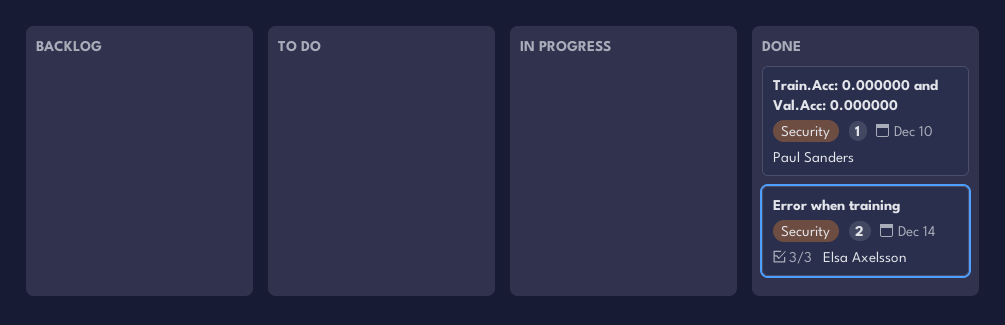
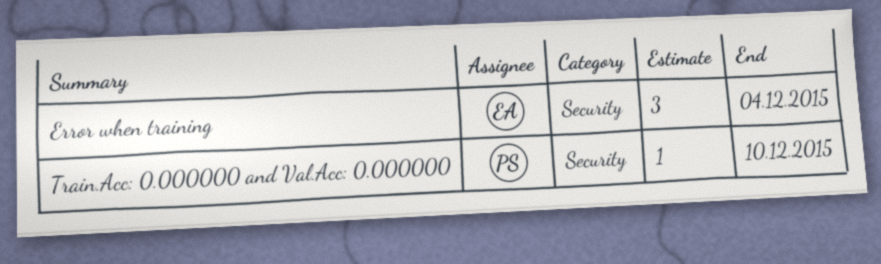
Error when training, estimate: 2 -> 3
Error when training, due: Dec 14 -> Dec 4

